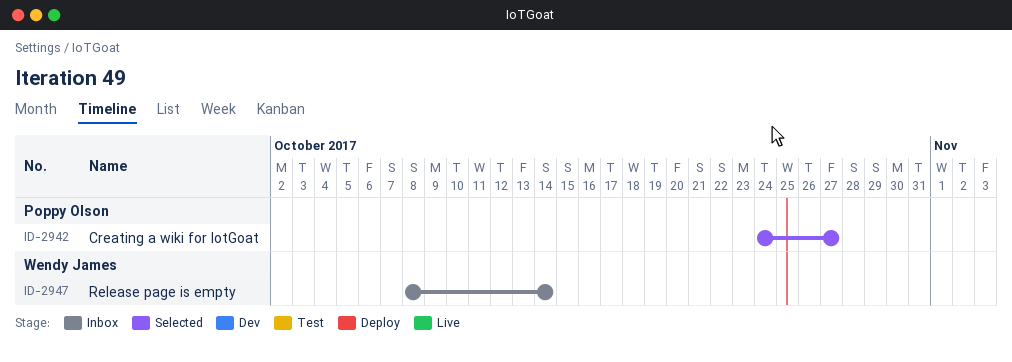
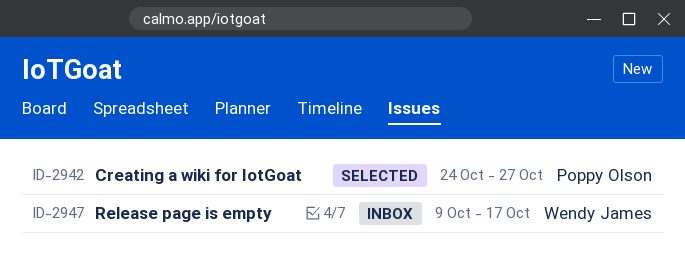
ID-2947, start: Oct 8 -> Oct 9
ID-2947, due: Oct 14 -> Oct 17

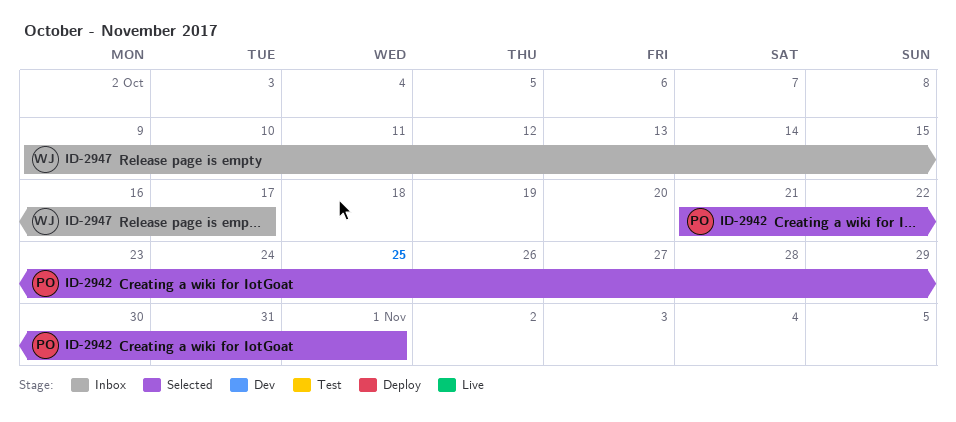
ID-2942, start: Oct 24 -> Oct 21
ID-2942, due: Oct 27 -> Nov 1

